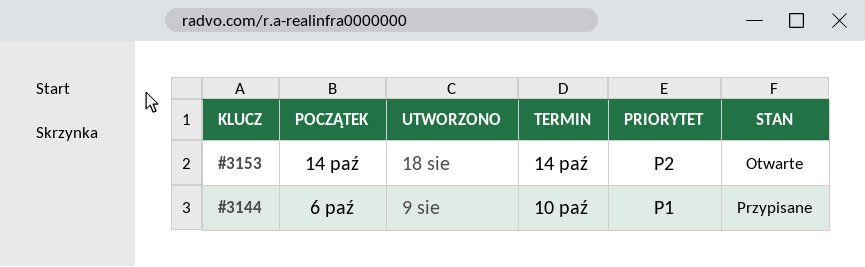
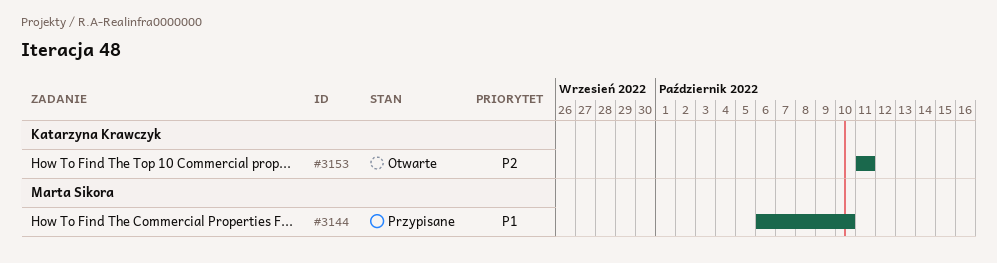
#3153, start: Oct 14 -> Oct 11
#3153, due: Oct 14 -> Oct 11

